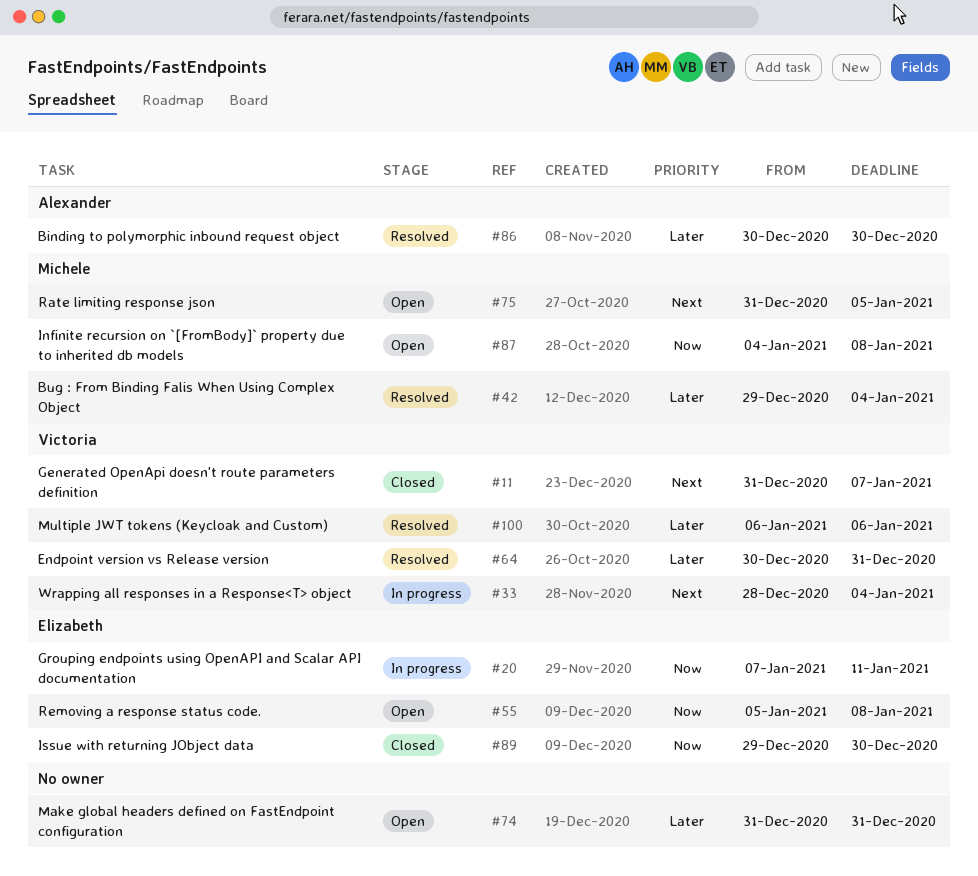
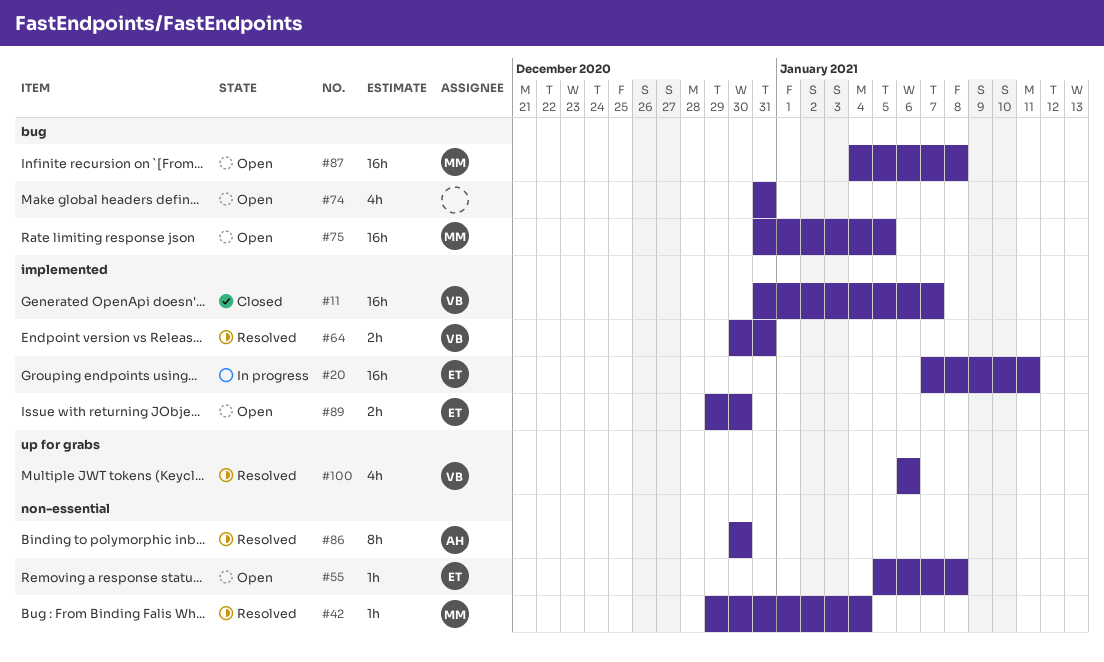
#33: present -> none
#89, status: Closed -> Open

